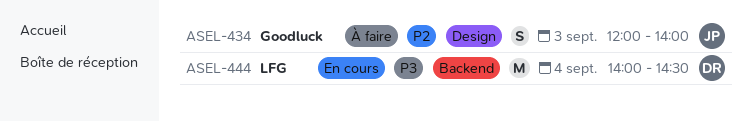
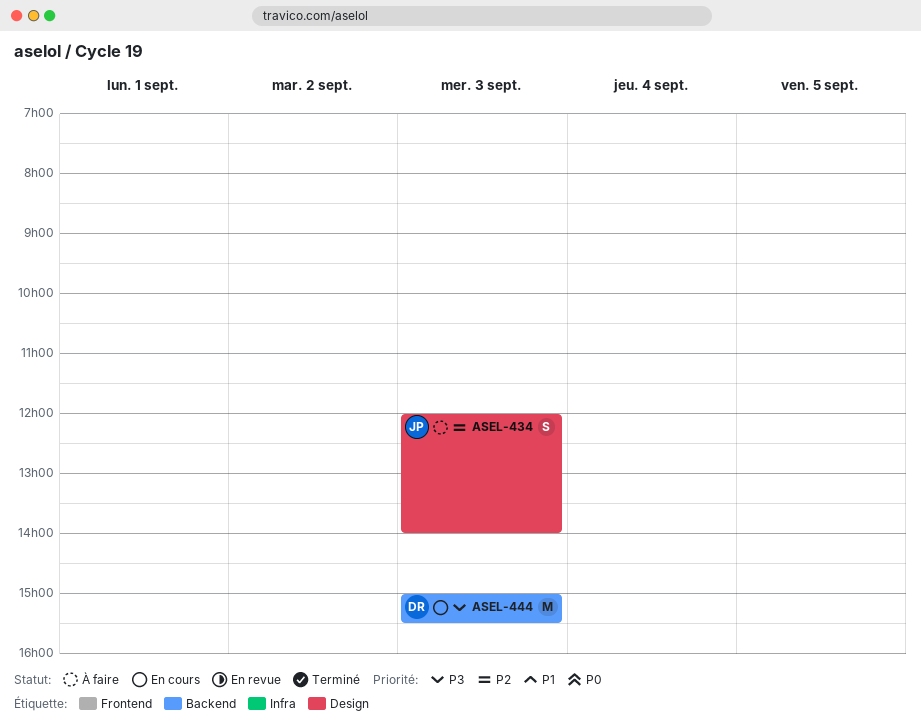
ASEL-444, day: Sep 4 -> Sep 3
ASEL-444, begins: 14:00 -> 15:00
ASEL-444, ends: 14:30 -> 15:30

